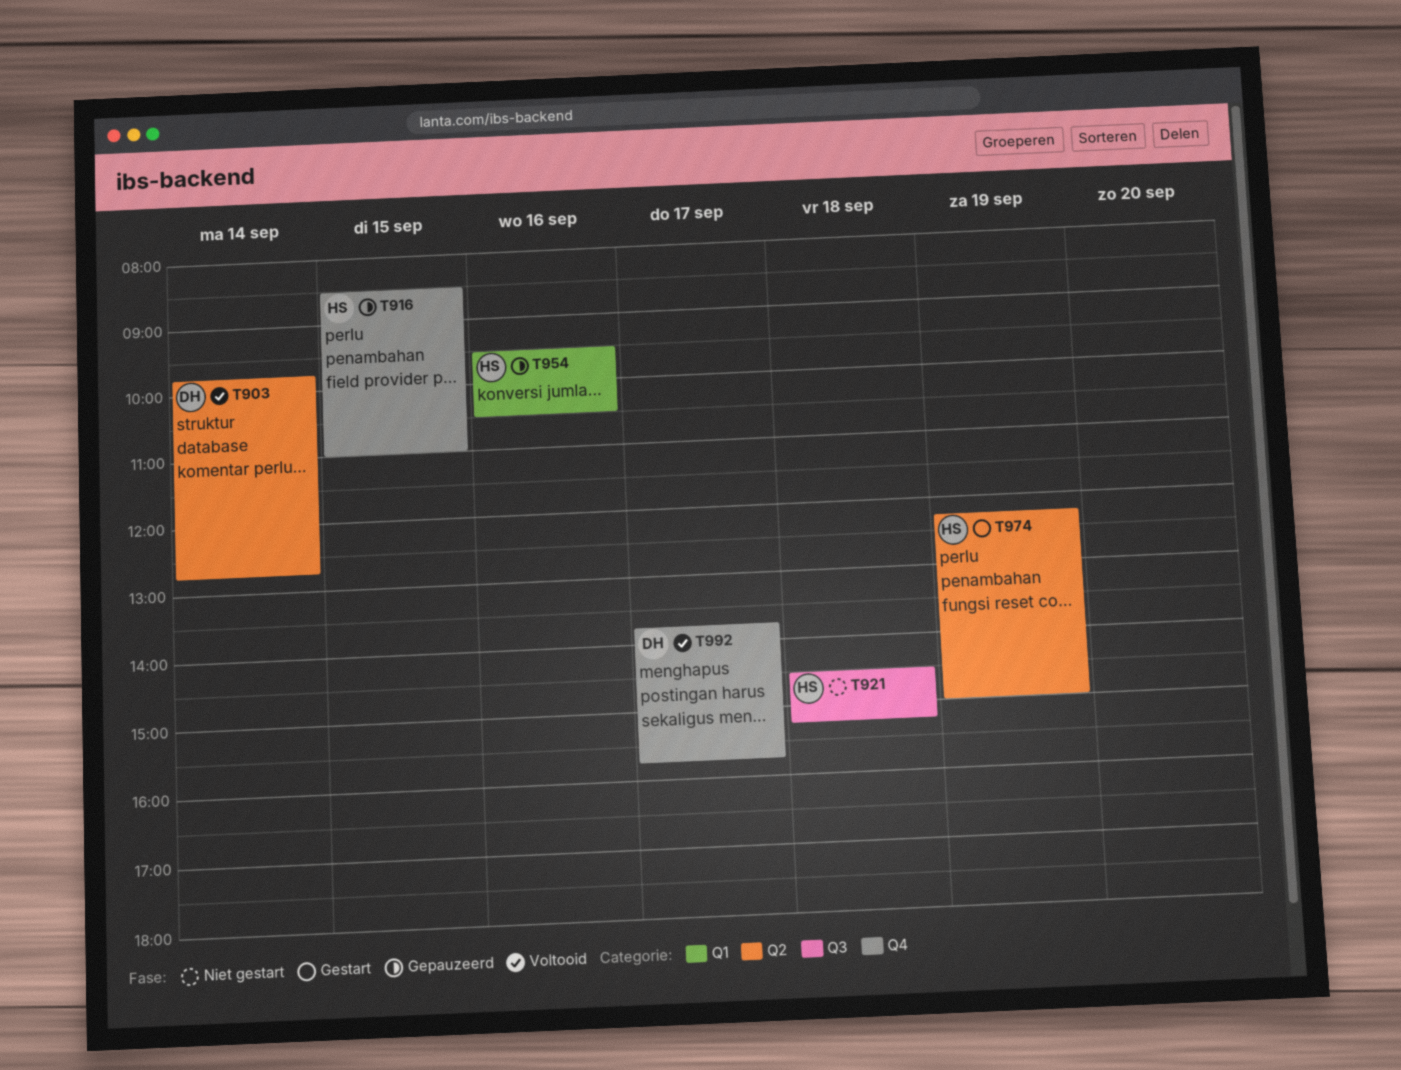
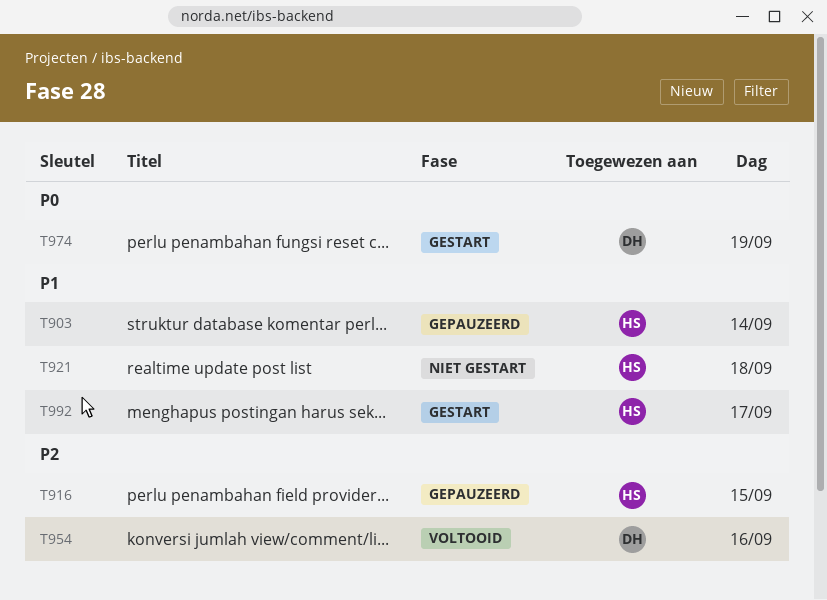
T903, status: Voltooid -> Gepauzeerd
T903, owner: DH -> HS
T954, status: Gepauzeerd -> Voltooid
T954, owner: HS -> DH
T974, owner: HS -> DH
T992, status: Voltooid -> Gestart
T992, owner: DH -> HS

